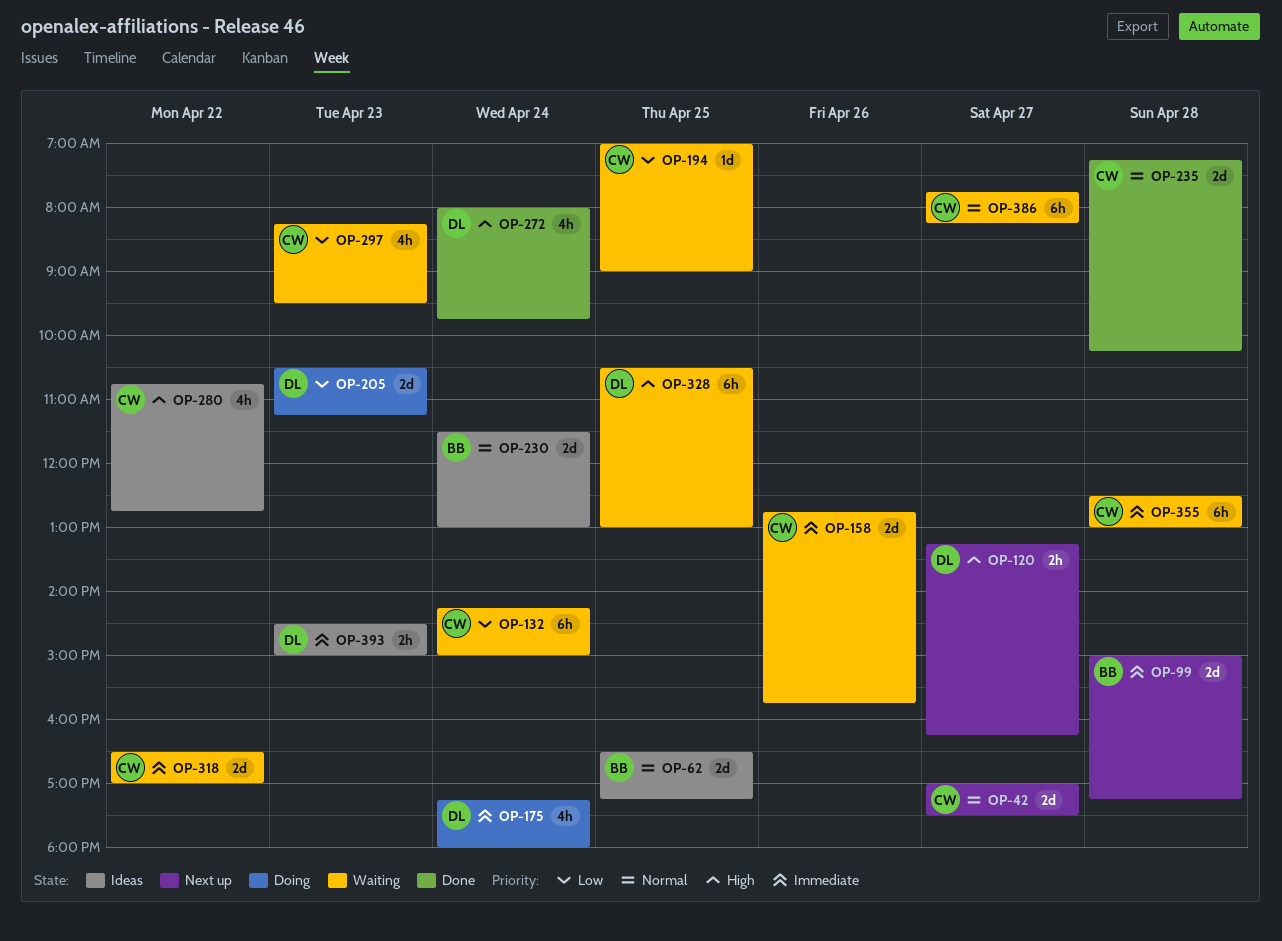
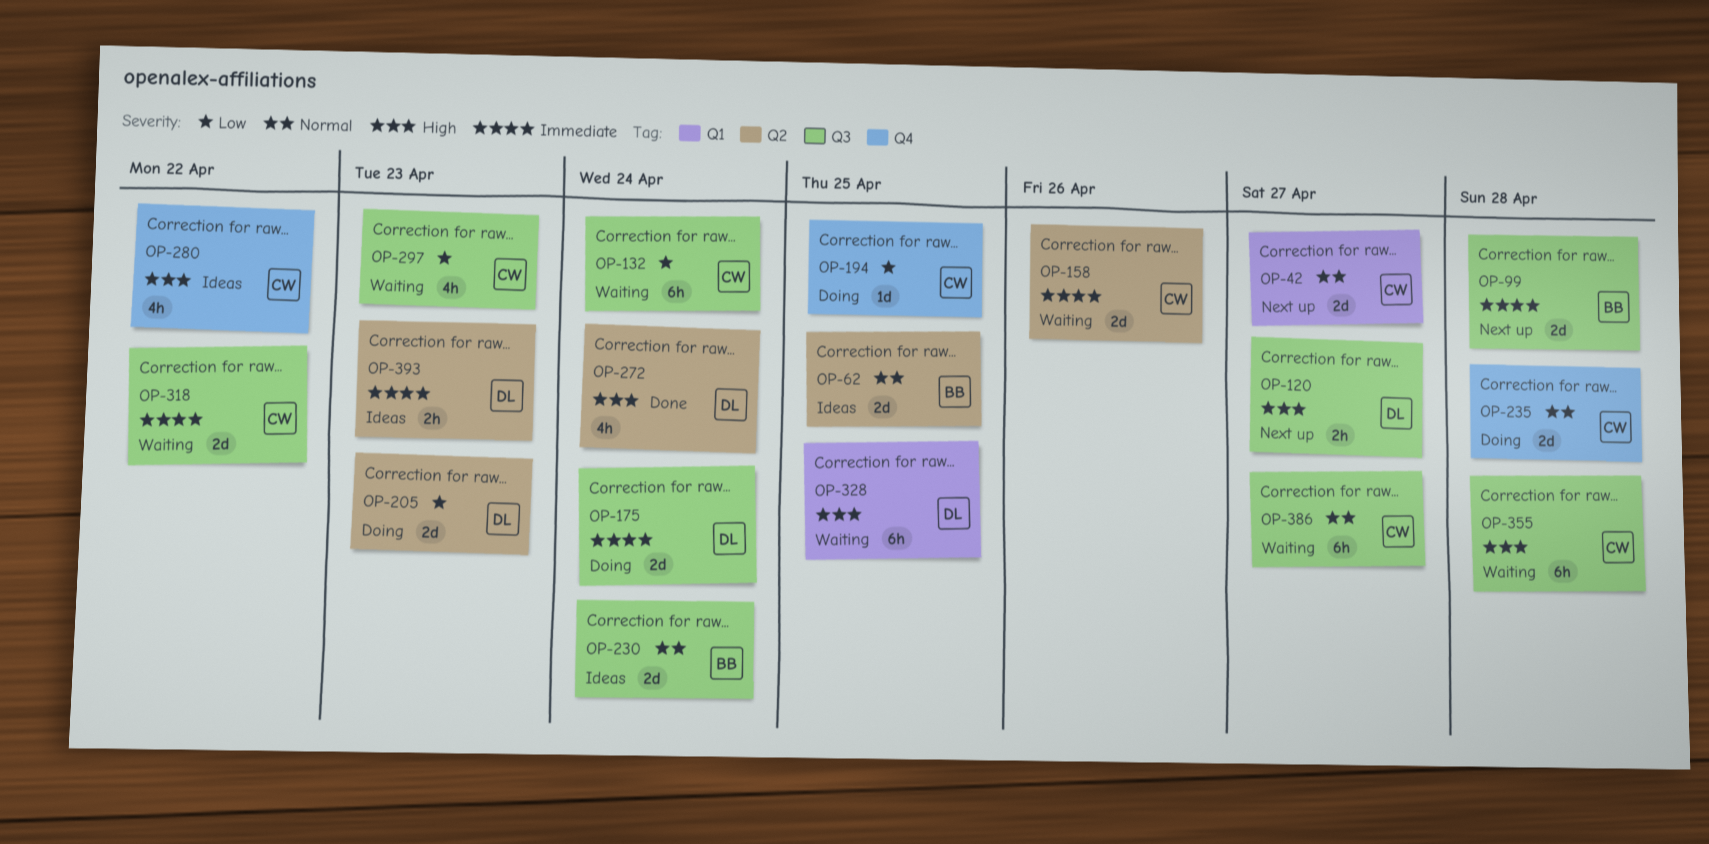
OP-175, estimate: 4h -> 2d
OP-194, status: Waiting -> Doing
OP-235, status: Done -> Doing
OP-355, priority: Immediate -> High

